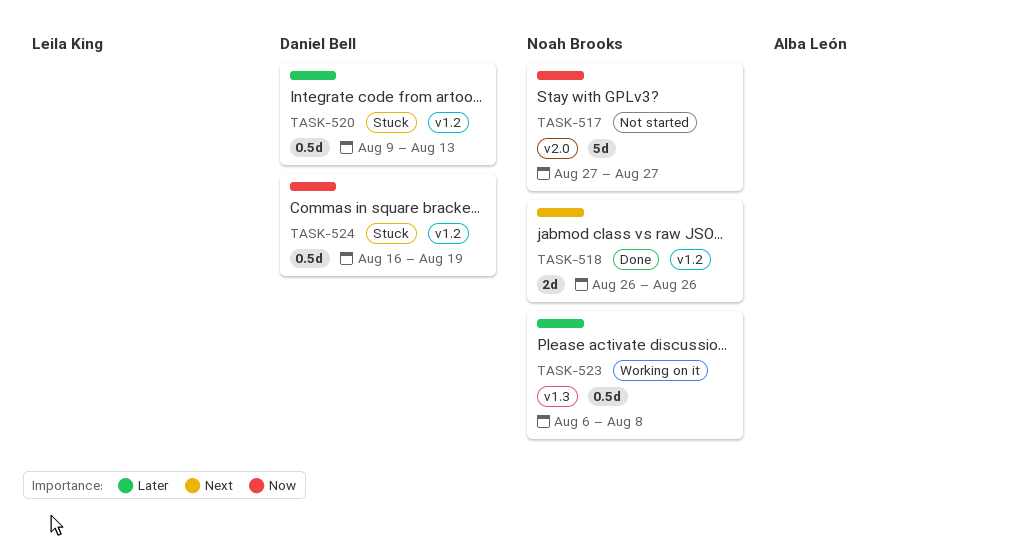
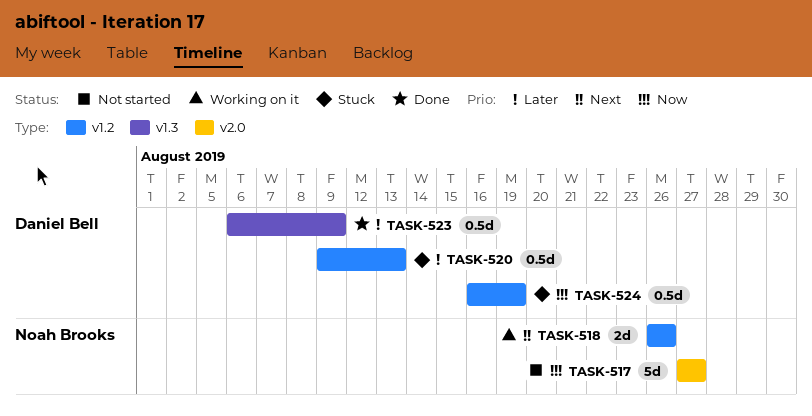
TASK-518, status: Done -> Working on it
TASK-523, status: Working on it -> Done
TASK-523, owner: Noah Brooks -> Daniel Bell
TASK-523, due: Aug 8 -> Aug 9

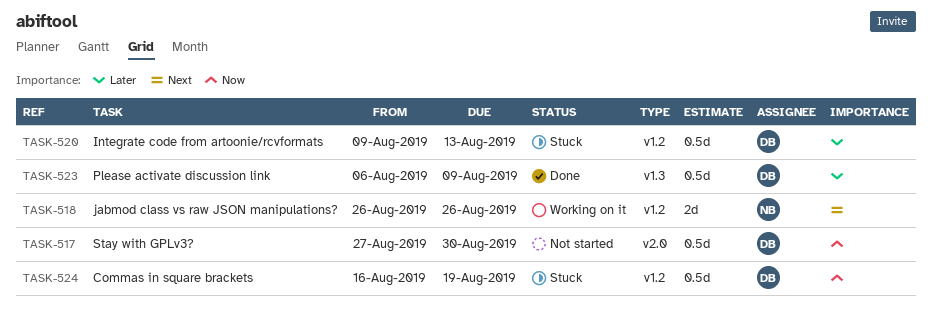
TASK-517, owner: Noah Brooks -> Daniel Bell
TASK-517, estimate: 5d -> 0.5d
TASK-517, due: Aug 27 -> Aug 30

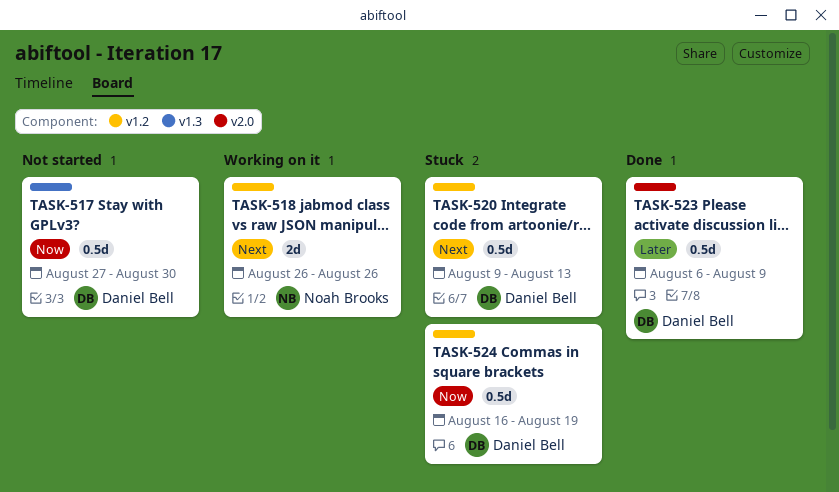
TASK-517, label: v2.0 -> v1.3
TASK-520, priority: Later -> Next
TASK-523, label: v1.3 -> v2.0

